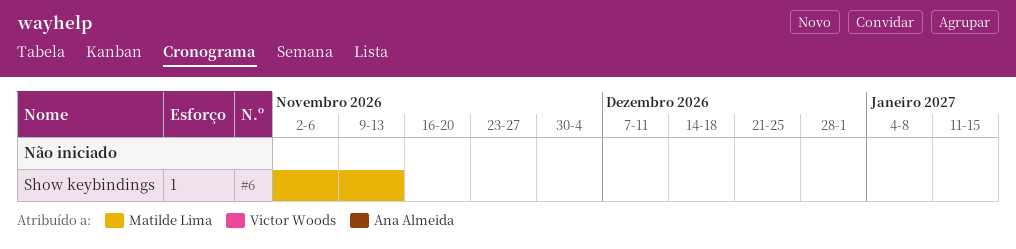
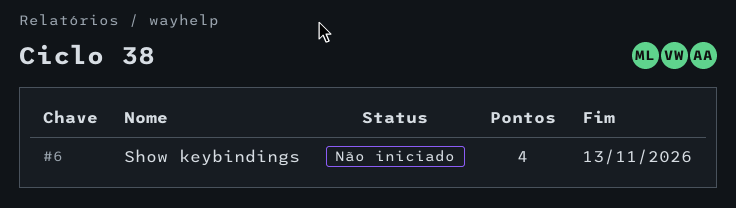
#6, estimate: 1 -> 4

